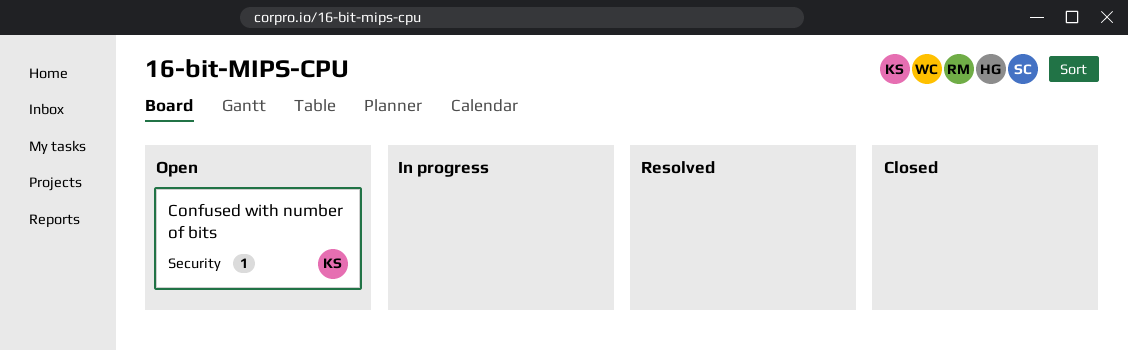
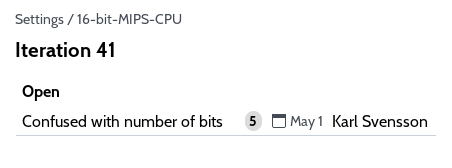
Confused with number of bits, estimate: 1 -> 5

